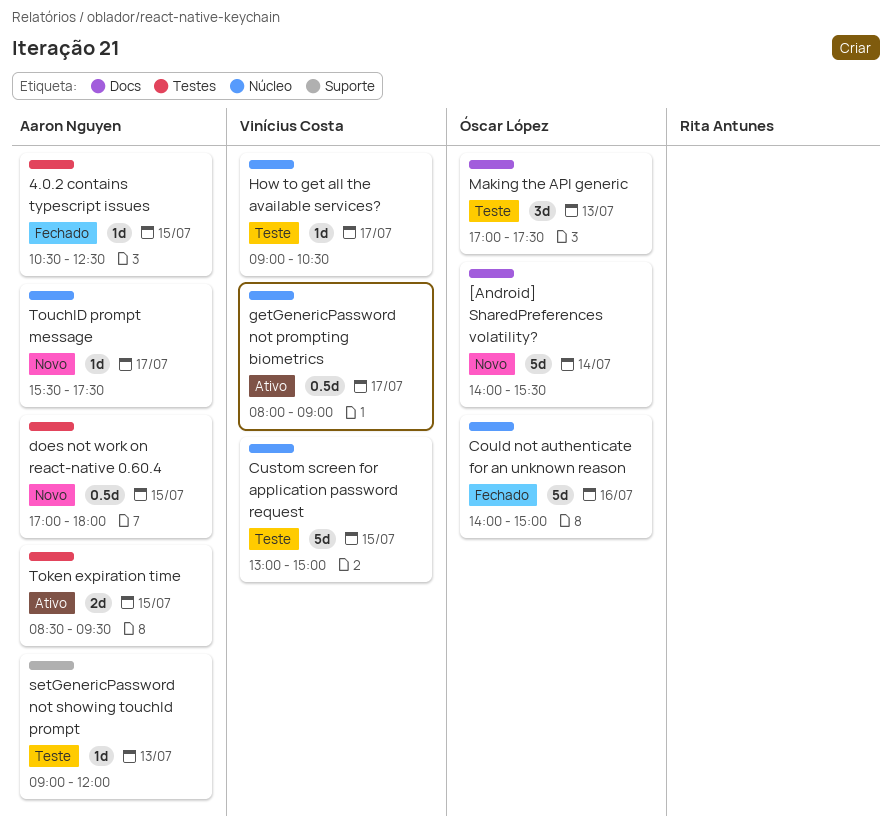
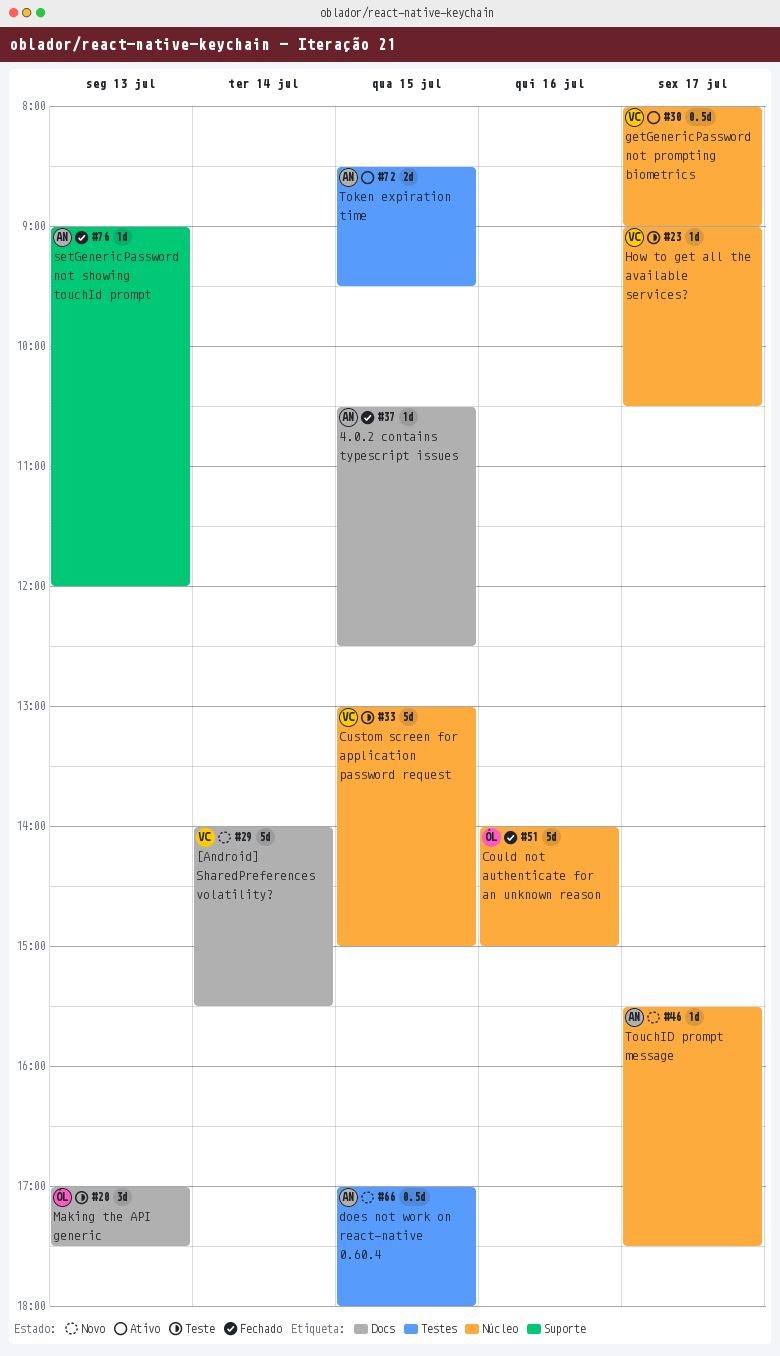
4.0.2 contains typescript issues, label: Testes -> Docs
[Android] SharedPreferences volatility?, owner: Óscar López -> Vinícius Costa
setGenericPassword not showing touchId prompt, status: Teste -> Fechado

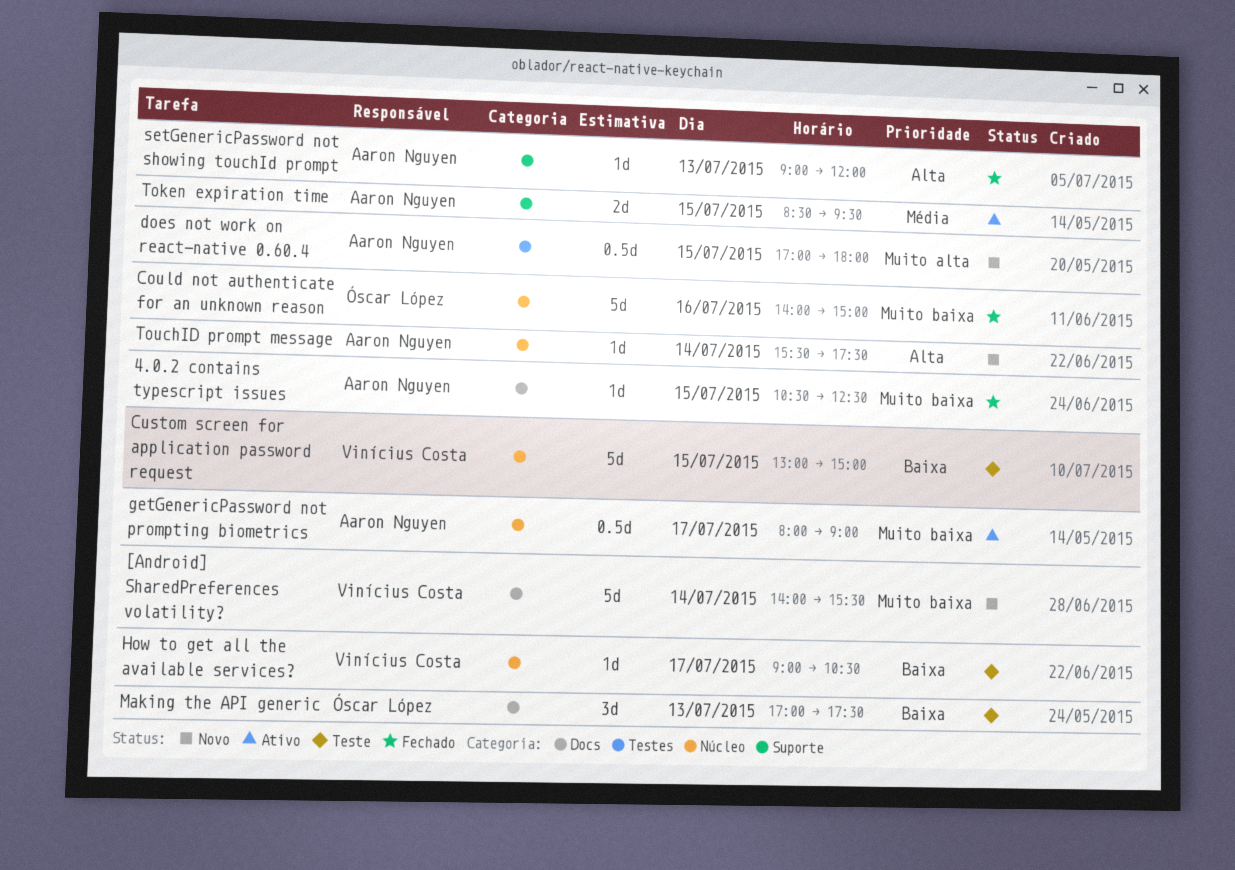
getGenericPassword not prompting biometrics, owner: Vinícius Costa -> Aaron Nguyen
Token expiration time, label: Testes -> Suporte
TouchID prompt message, day: Jul 17 -> Jul 14

